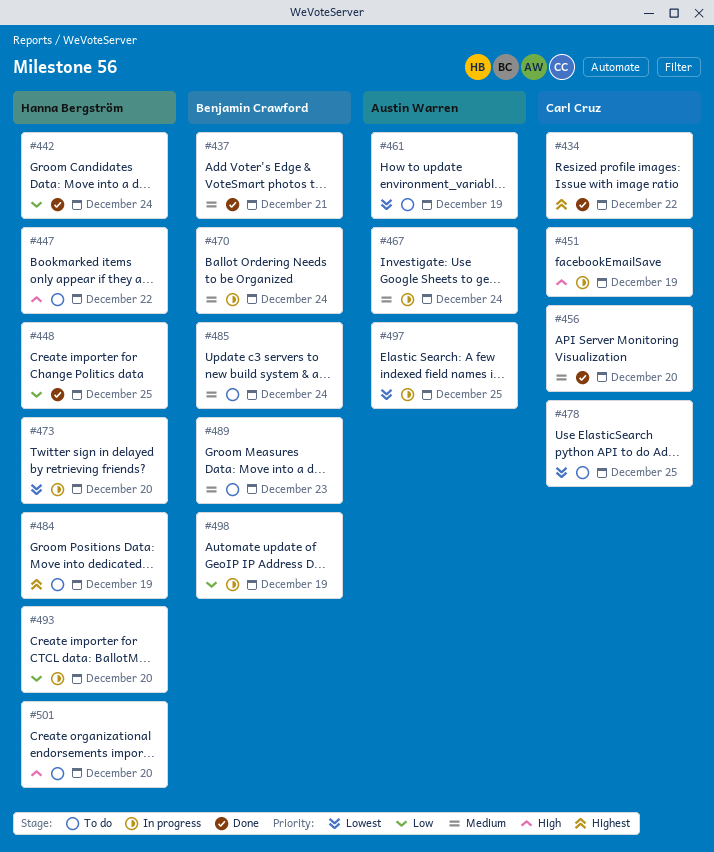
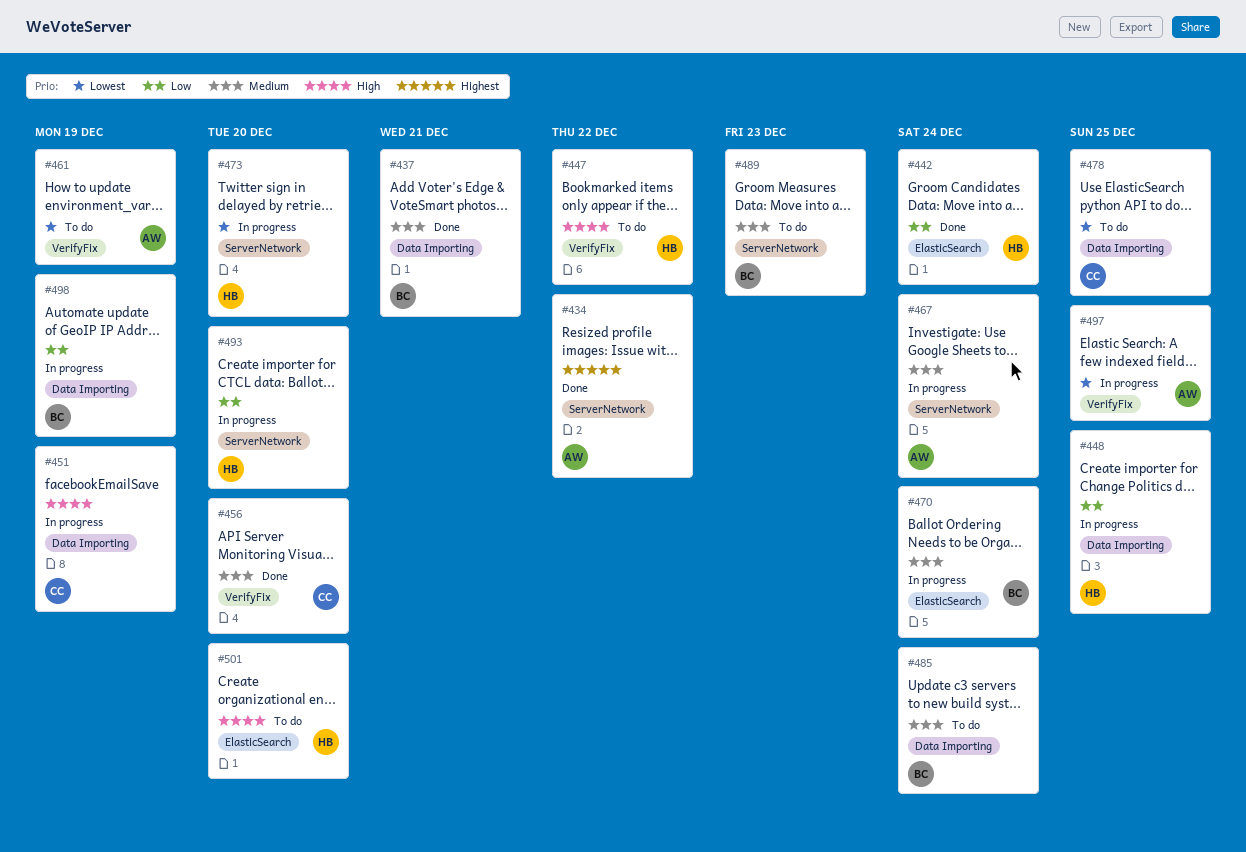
#434, owner: Carl Cruz -> Austin Warren
#448, status: Done -> In progress
#484: present -> none

